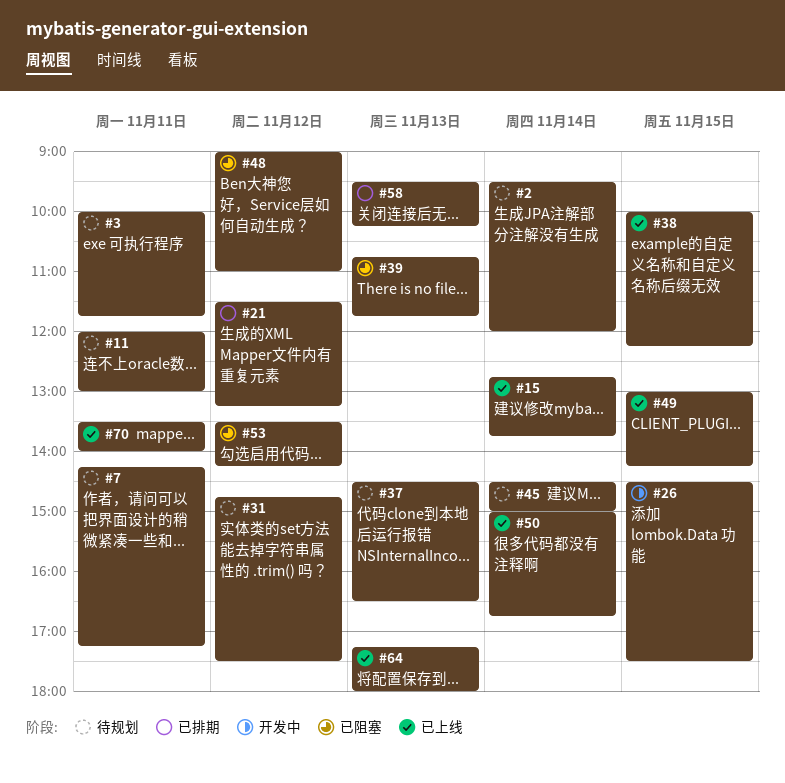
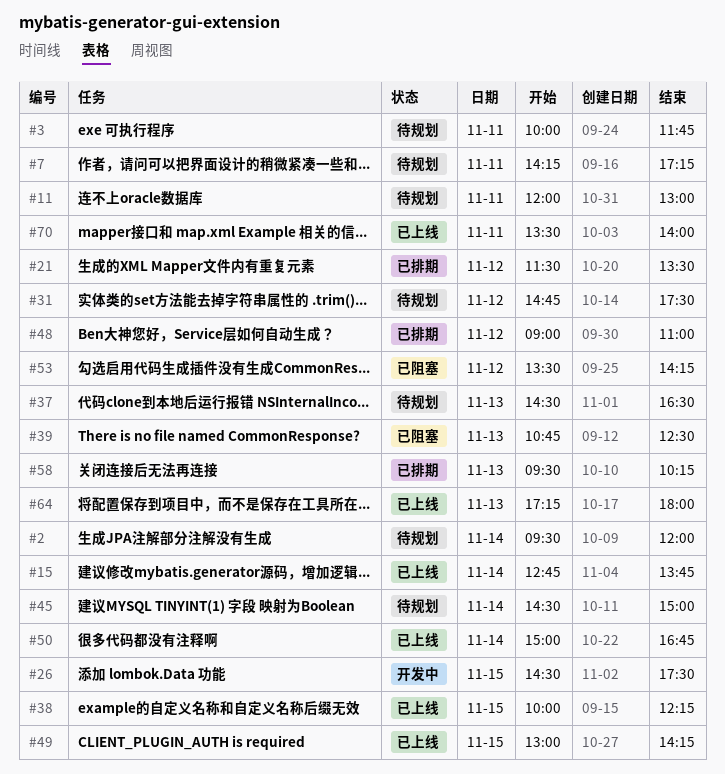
#21, ends: 13:15 -> 13:30
#39, ends: 11:45 -> 12:30
#48, status: 已阻塞 -> 已排期

